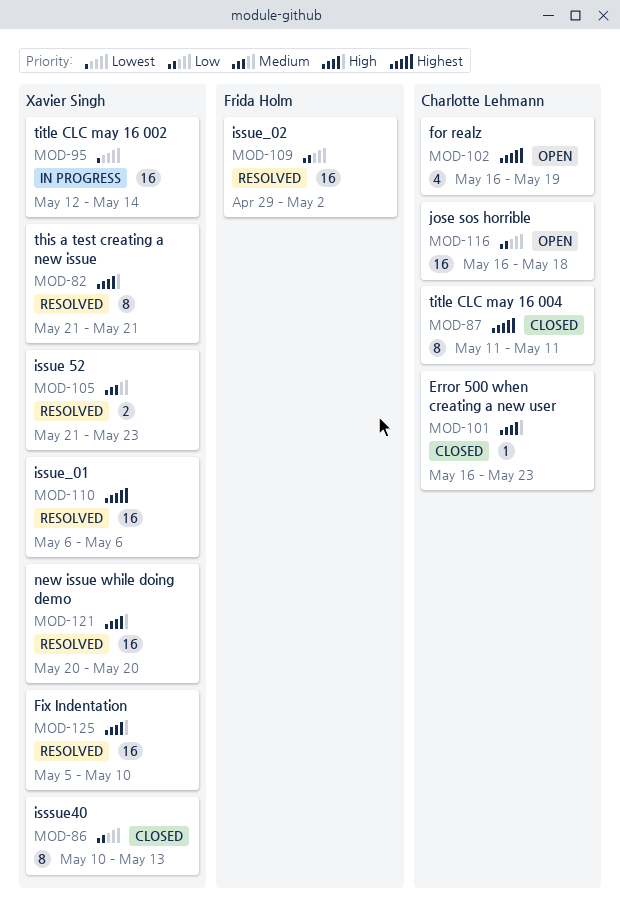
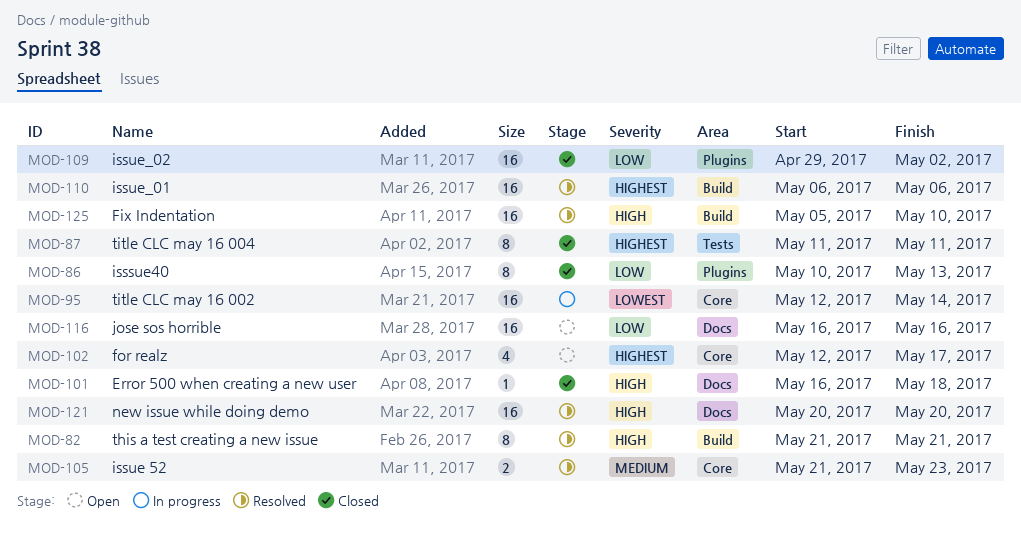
MOD-101, due: May 23 -> May 18
MOD-102, start: May 16 -> May 12
MOD-102, due: May 19 -> May 17
MOD-109, status: Resolved -> Closed
MOD-116, due: May 18 -> May 16

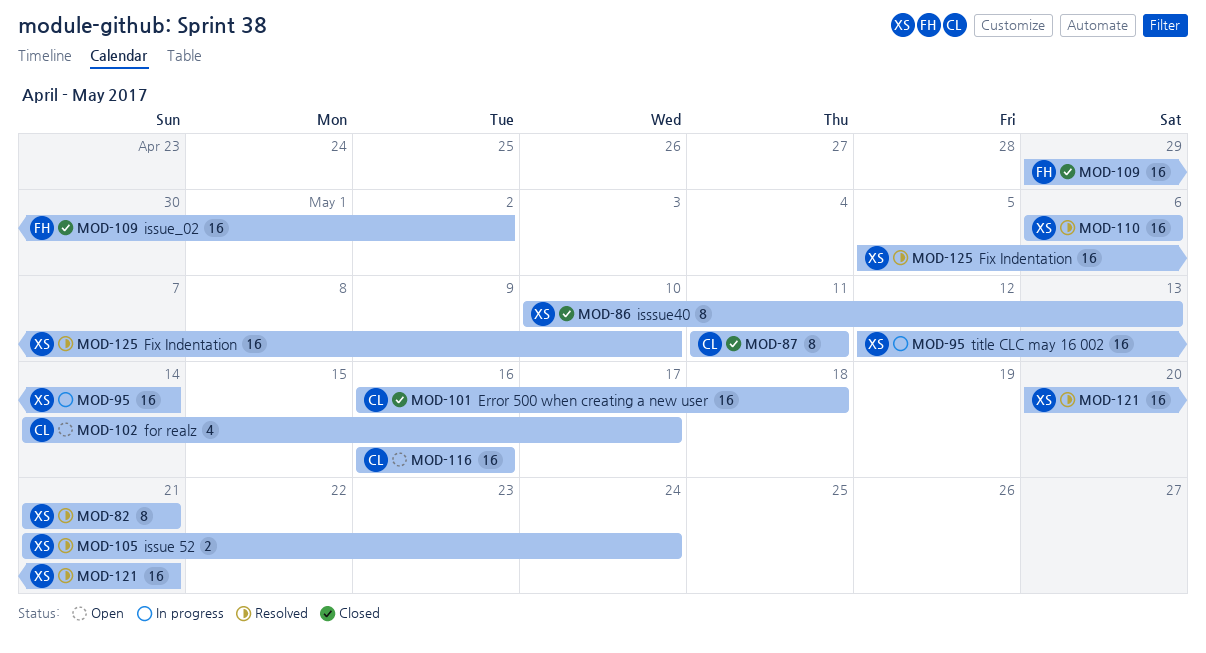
MOD-101, estimate: 1 -> 16
MOD-102, start: May 12 -> May 14
MOD-105, due: May 23 -> May 24
MOD-121, due: May 20 -> May 21

